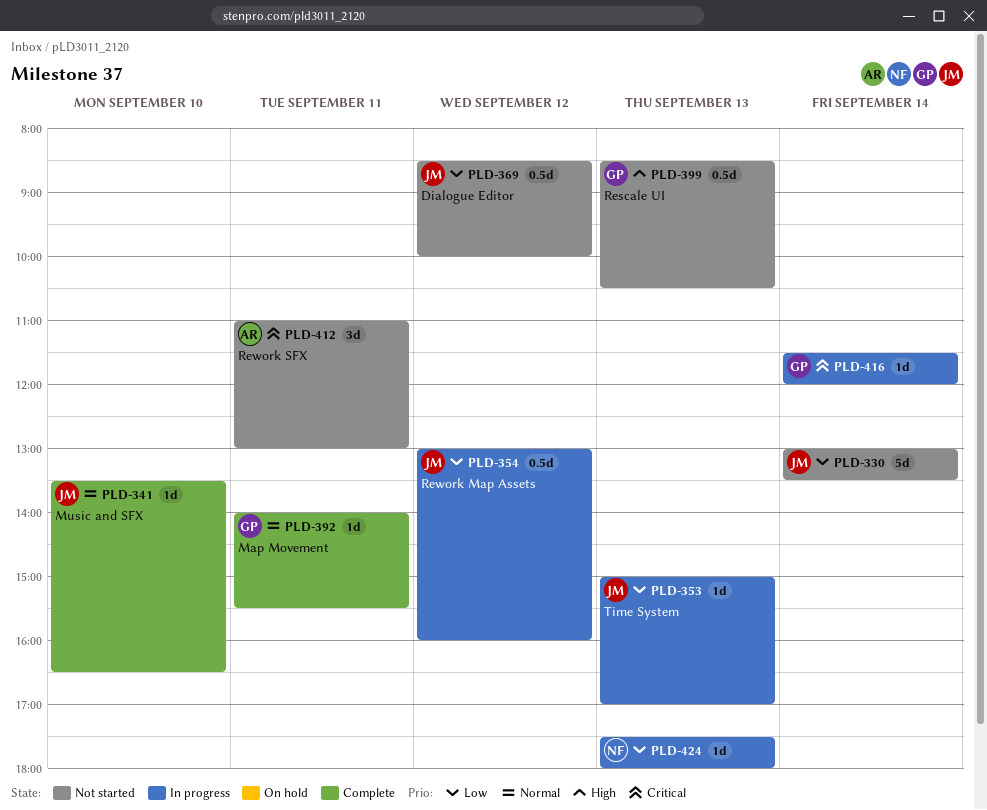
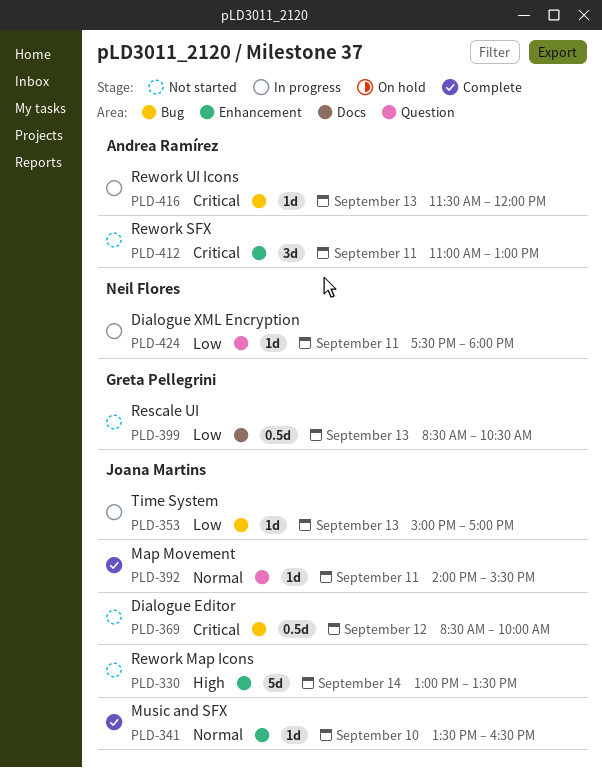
PLD-330, priority: Low -> High
PLD-354: present -> none
PLD-369, priority: Low -> Critical
PLD-392, owner: Greta Pellegrini -> Joana Martins
PLD-399, priority: High -> Low
PLD-416, owner: Greta Pellegrini -> Andrea Ramírez
PLD-416, day: Sep 14 -> Sep 13
PLD-424, day: Sep 13 -> Sep 11

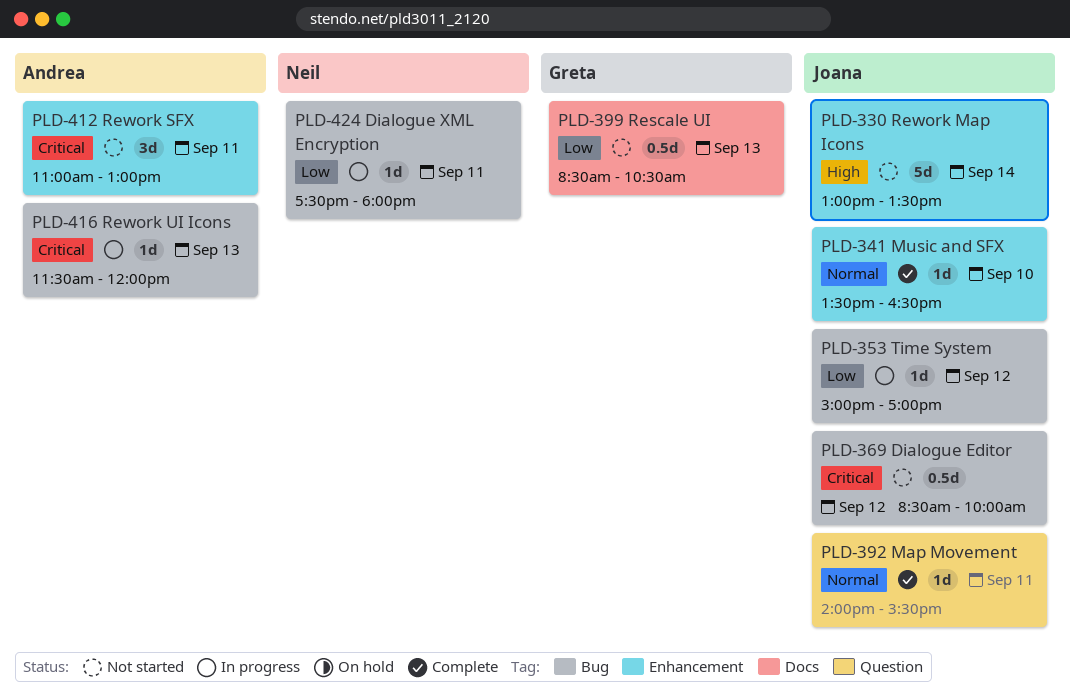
PLD-353, day: Sep 13 -> Sep 12
PLD-424, label: Question -> Bug

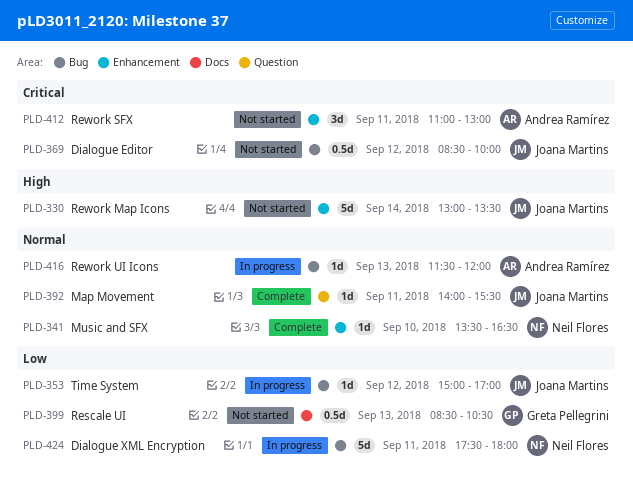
PLD-341, owner: Joana Martins -> Neil Flores
PLD-416, priority: Critical -> Normal
PLD-424, estimate: 1d -> 5d

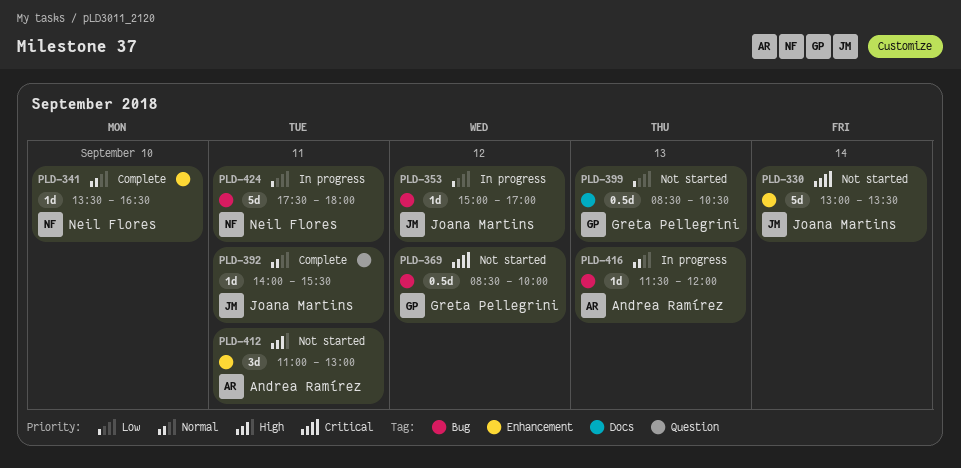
PLD-330, priority: High -> Critical
PLD-369, owner: Joana Martins -> Greta Pellegrini
PLD-412, priority: Critical -> High

